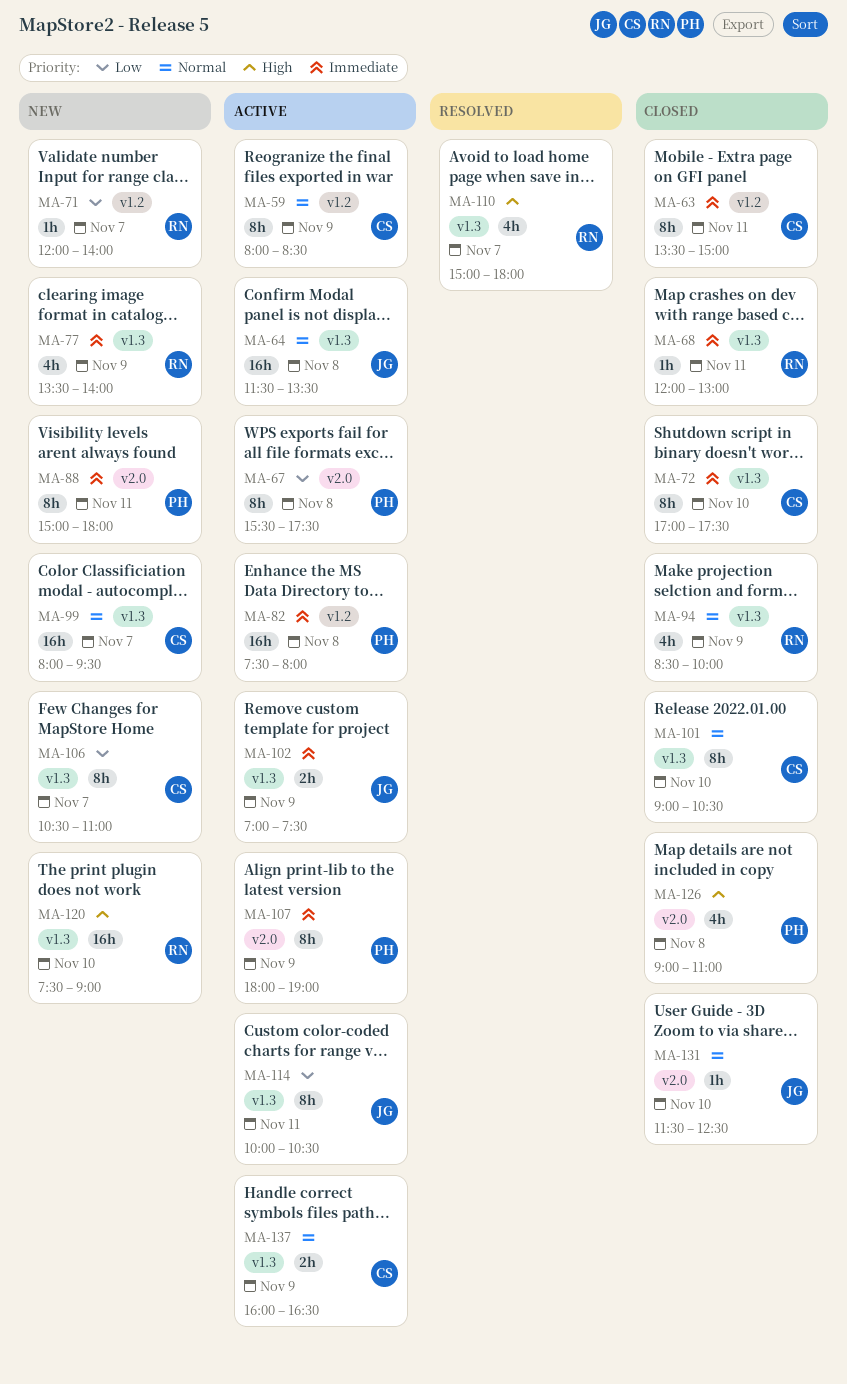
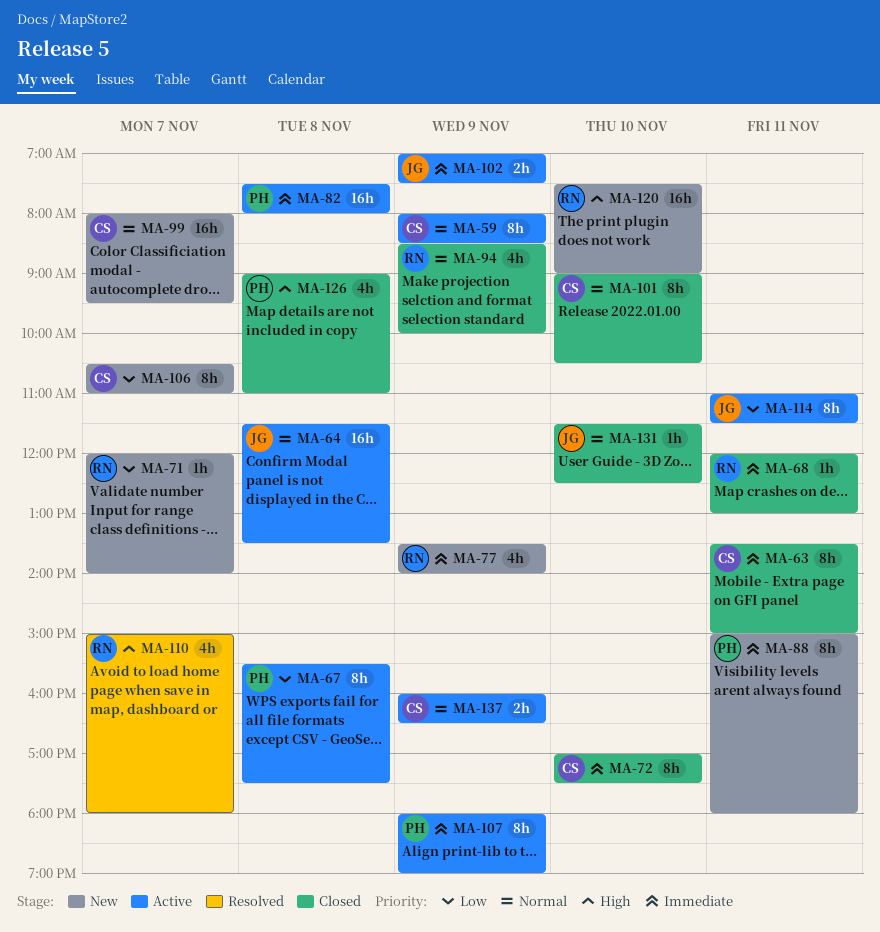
MA-114, begins: 10:00 -> 11:00
MA-114, ends: 10:30 -> 11:30

